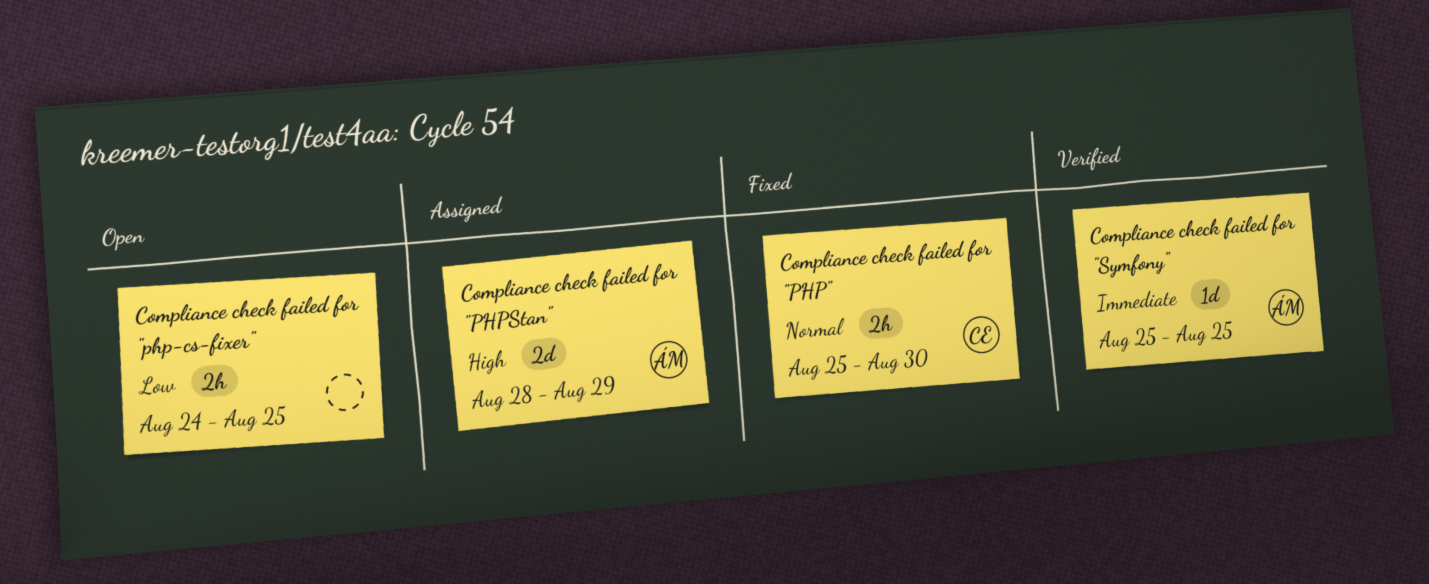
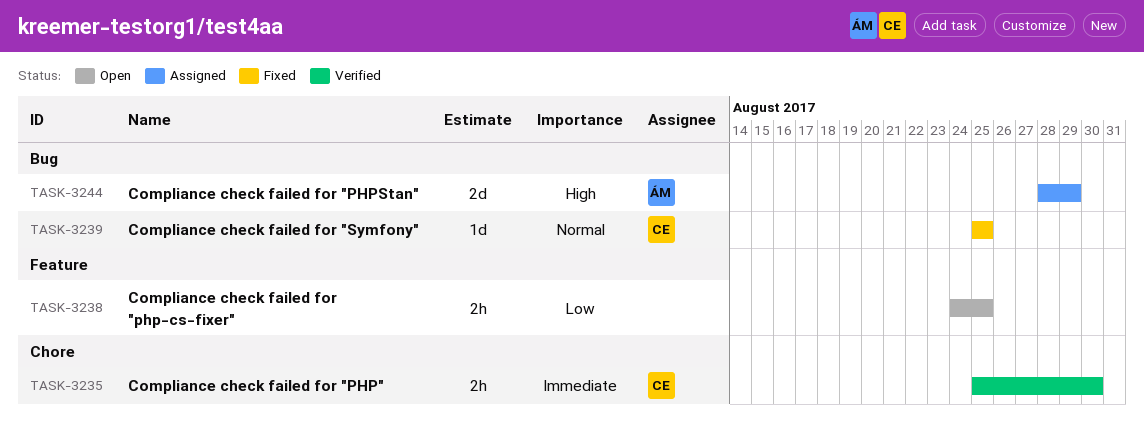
Compliance check failed for "PHP", status: Fixed -> Verified
Compliance check failed for "PHP", priority: Normal -> Immediate
Compliance check failed for "Symfony", status: Verified -> Fixed
Compliance check failed for "Symfony", owner: ÁM -> CE
Compliance check failed for "Symfony", priority: Immediate -> Normal

